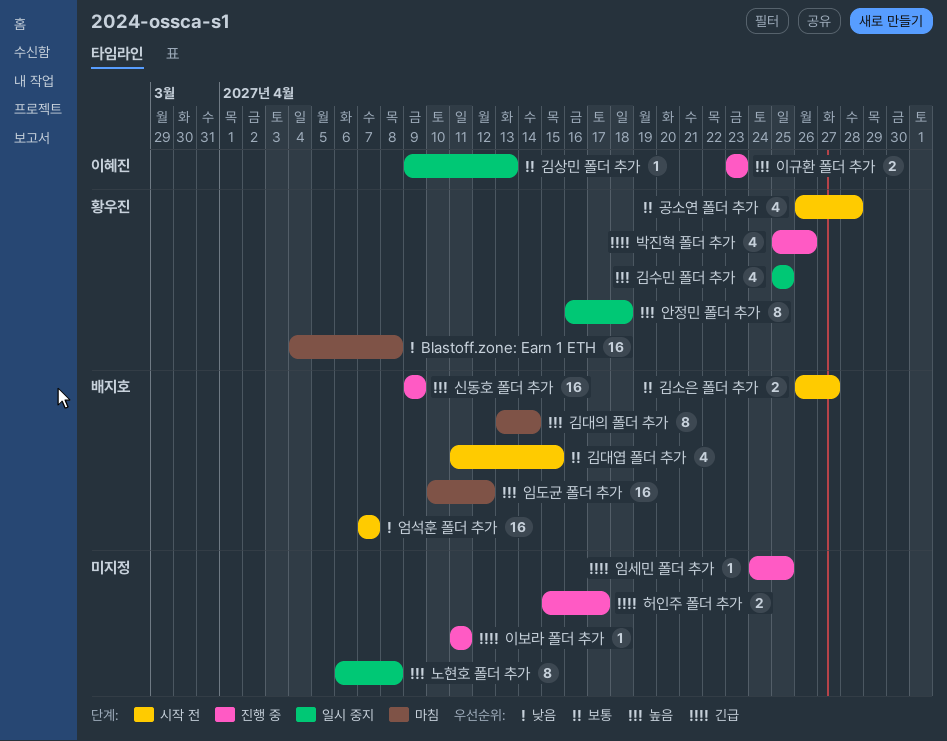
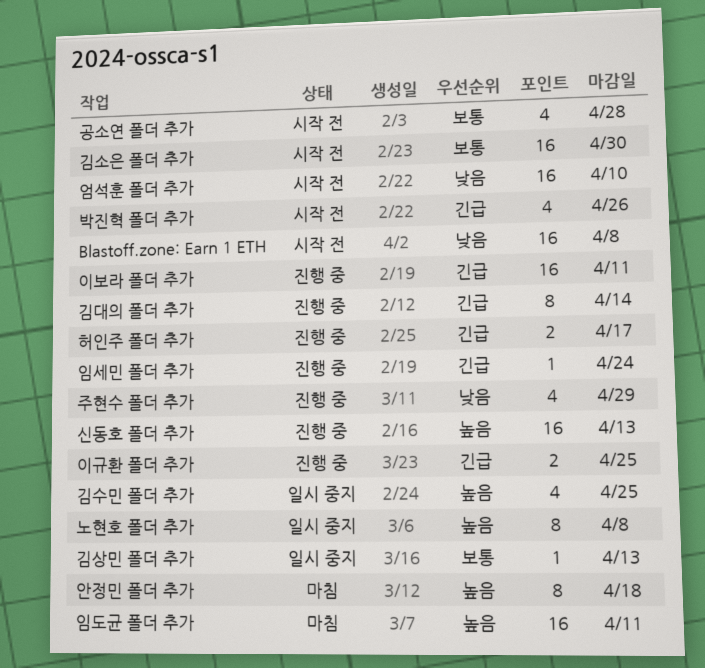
Blastoff.zone: Earn 1 ETH, status: 마침 -> 시작 전
김대엽 폴더 추가: present -> none
김대의 폴더 추가, status: 마침 -> 진행 중
김대의 폴더 추가, priority: 높음 -> 긴급
김소은 폴더 추가, estimate: 2 -> 16
김소은 폴더 추가, due: Apr 27 -> Apr 30
박진혁 폴더 추가, status: 진행 중 -> 시작 전
신동호 폴더 추가, due: Apr 9 -> Apr 13
안정민 폴더 추가, status: 일시 중지 -> 마침
엄석훈 폴더 추가, due: Apr 7 -> Apr 10
이규환 폴더 추가, priority: 높음 -> 긴급
이규환 폴더 추가, due: Apr 23 -> Apr 25
이보라 폴더 추가, estimate: 1 -> 16
임도균 폴더 추가, due: Apr 12 -> Apr 11
임세민 폴더 추가, due: Apr 25 -> Apr 24
주현수 폴더 추가: none -> present

